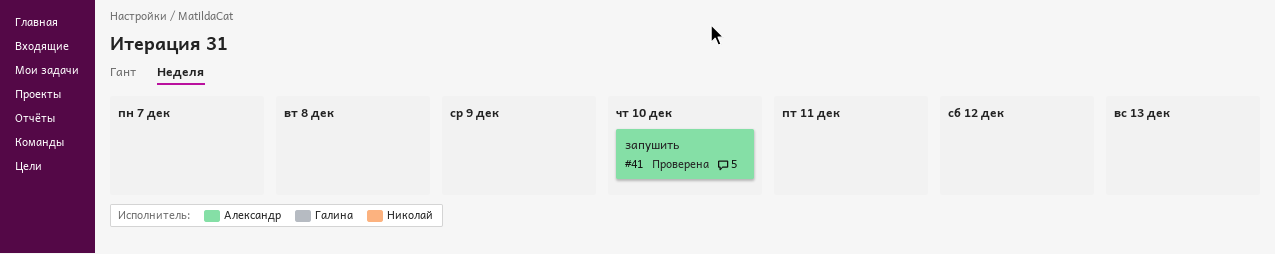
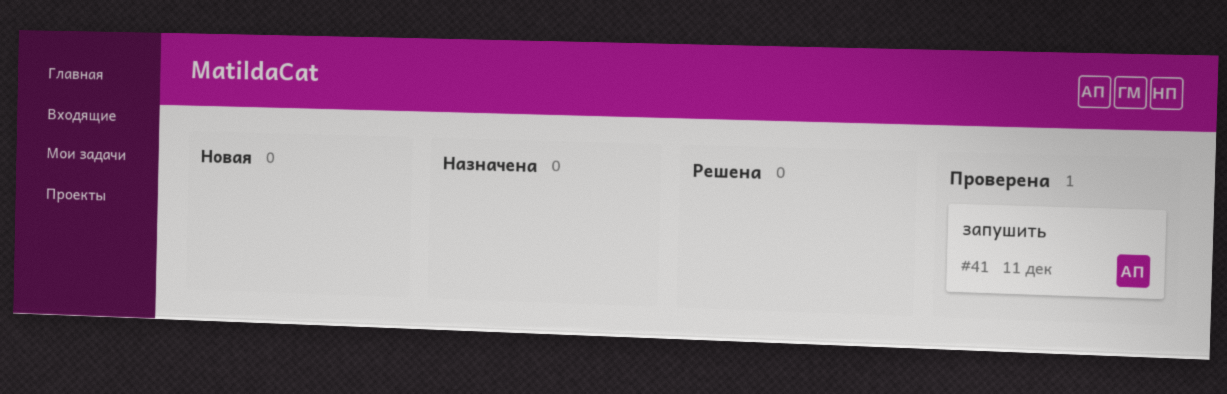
#41, due: Dec 10 -> Dec 11

